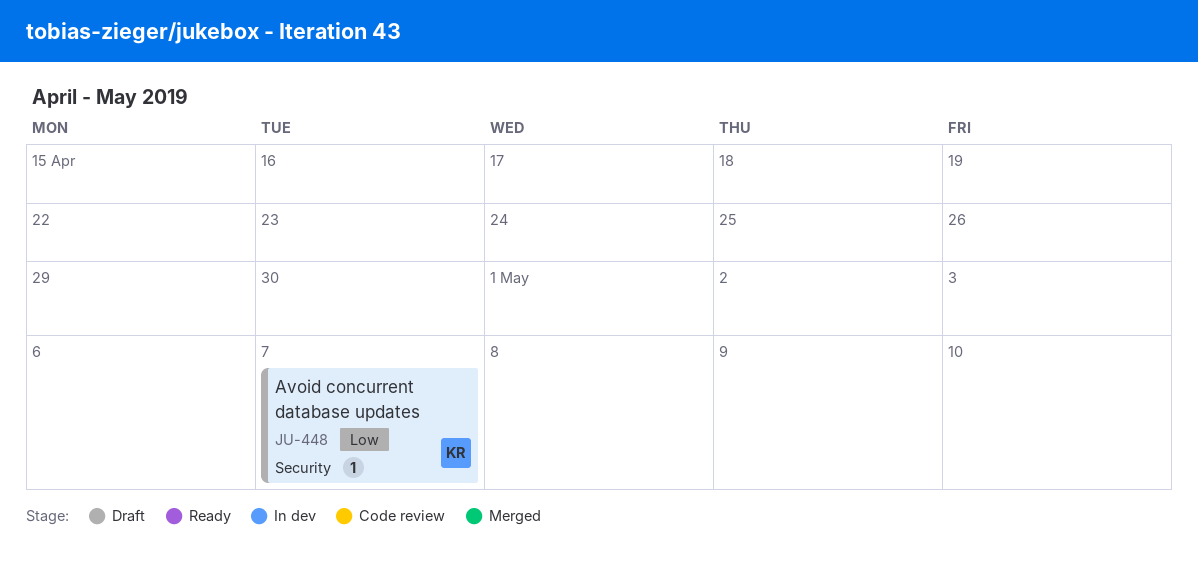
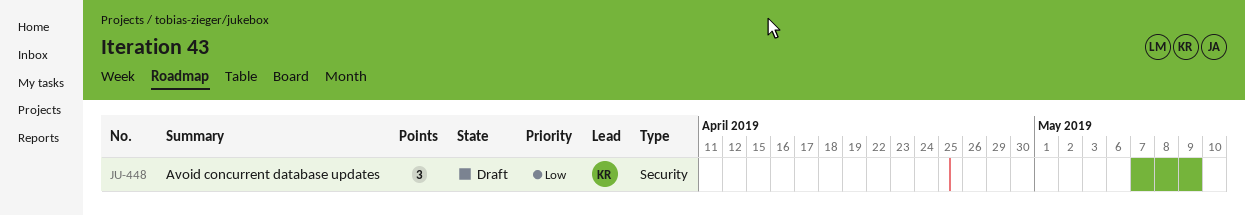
JU-448, estimate: 1 -> 3
JU-448, due: May 7 -> May 9

